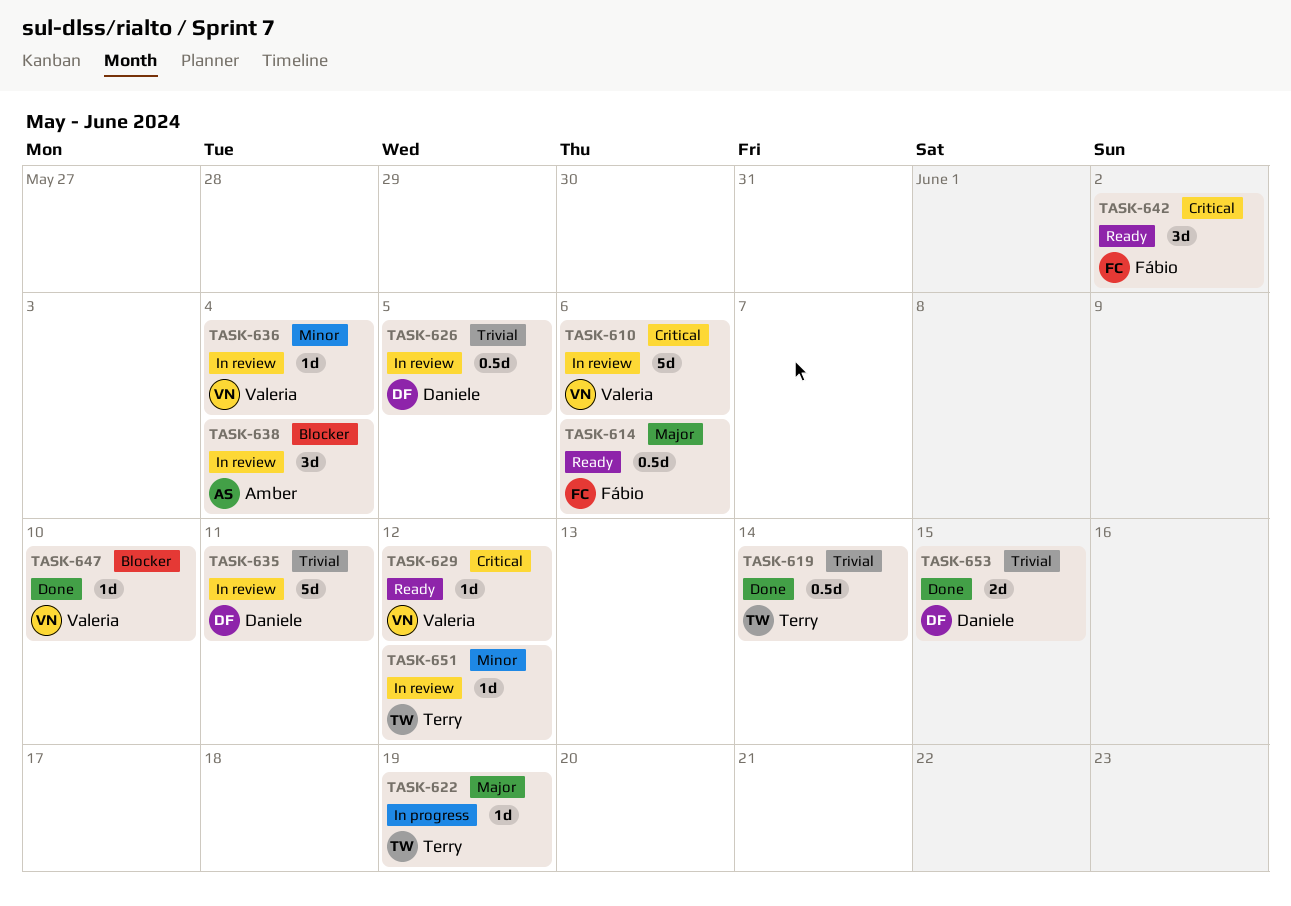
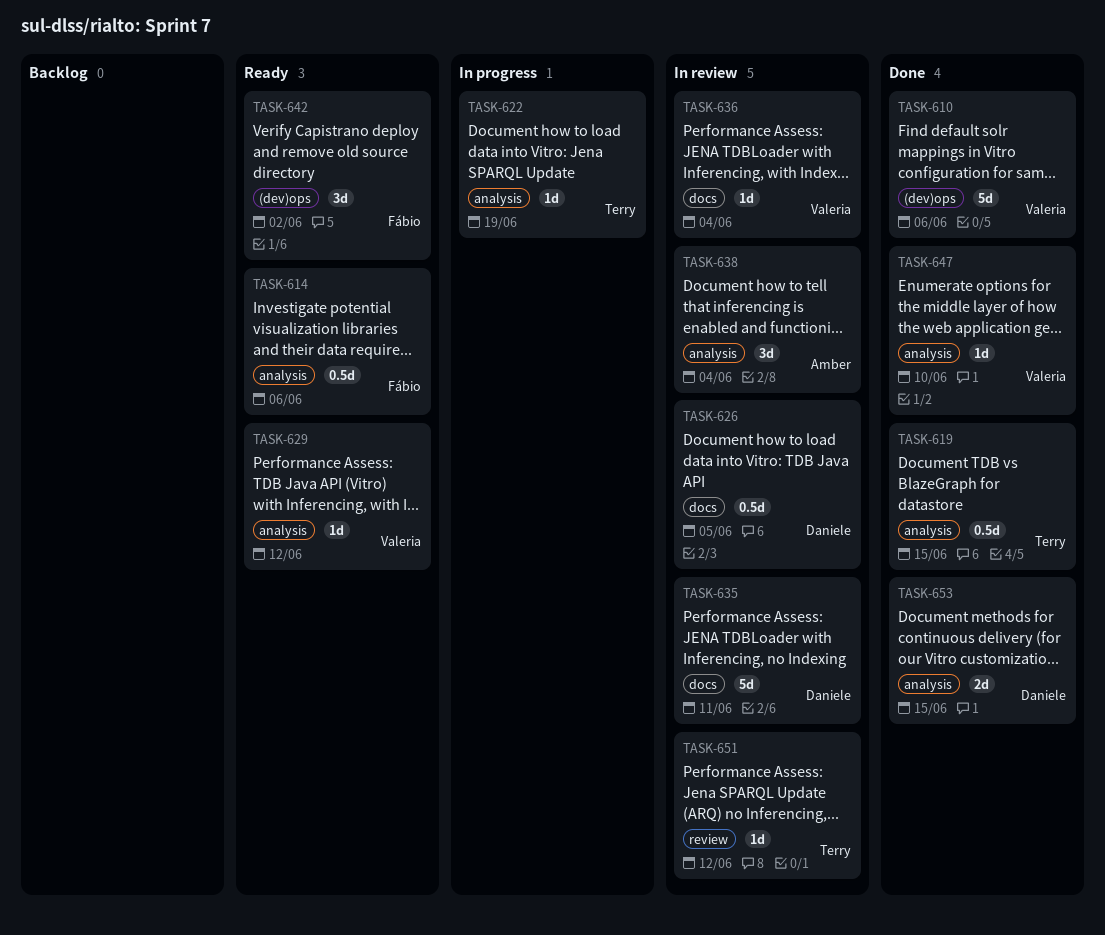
TASK-610, status: In review -> Done
TASK-619, due: Jun 14 -> Jun 15

